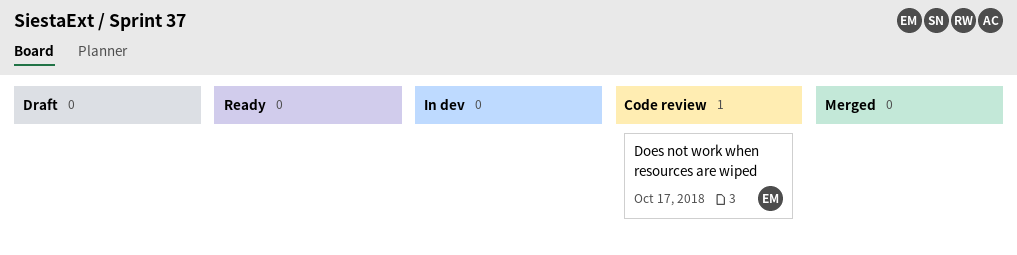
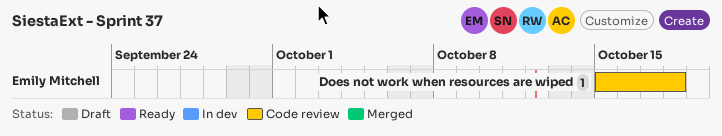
Does not work when resources are wiped, due: Oct 17 -> Oct 18

